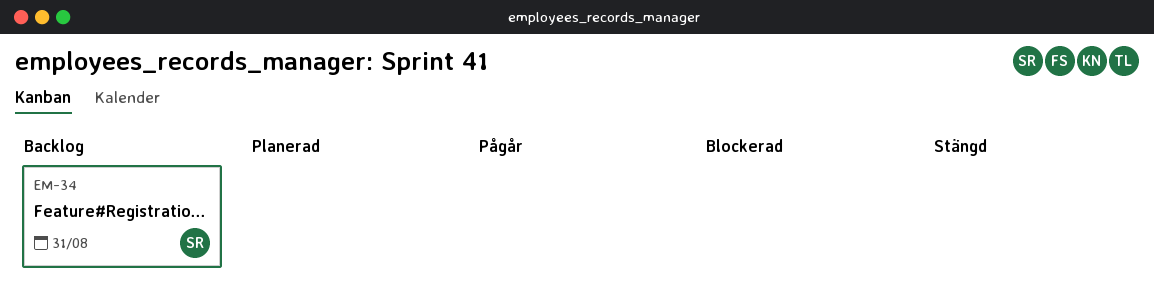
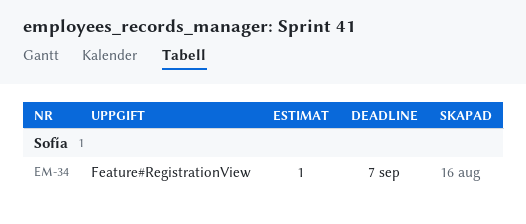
EM-34, due: Aug 31 -> Sep 7

